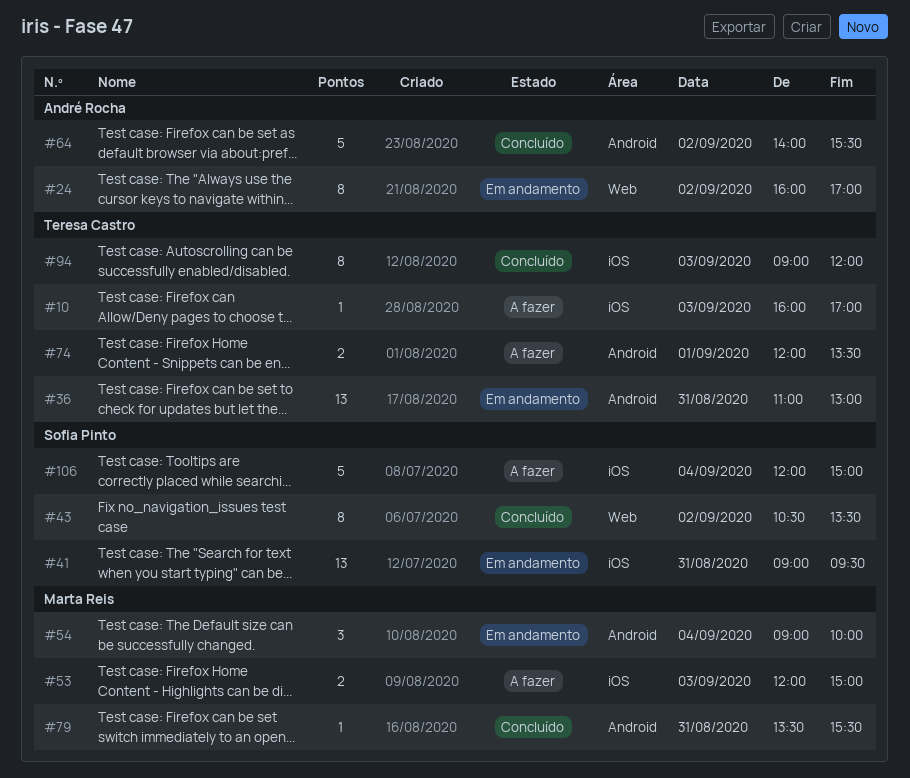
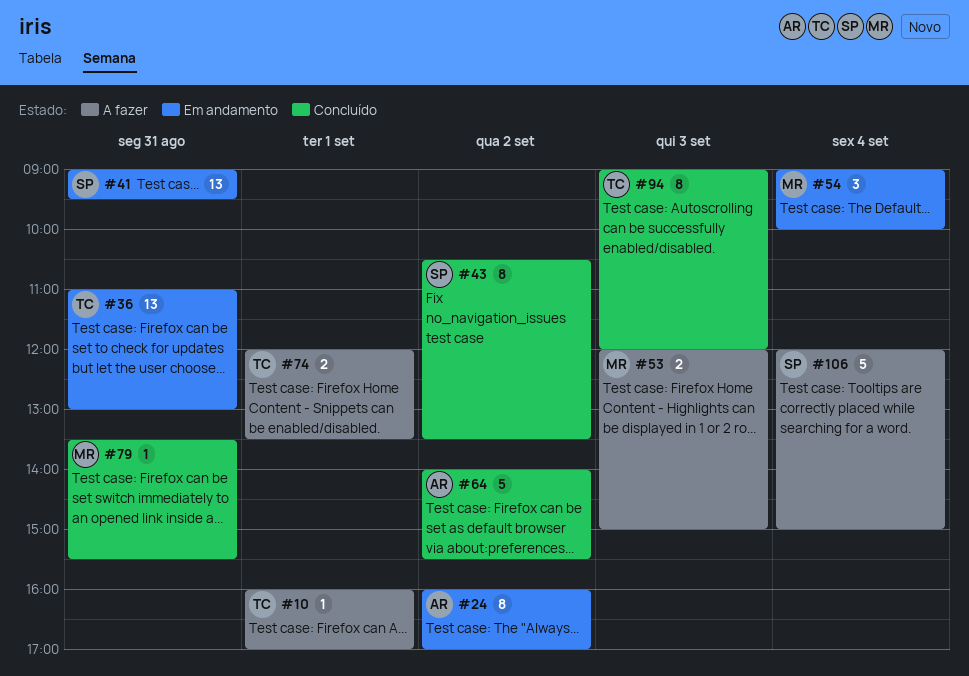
#10, day: Sep 3 -> Sep 1

